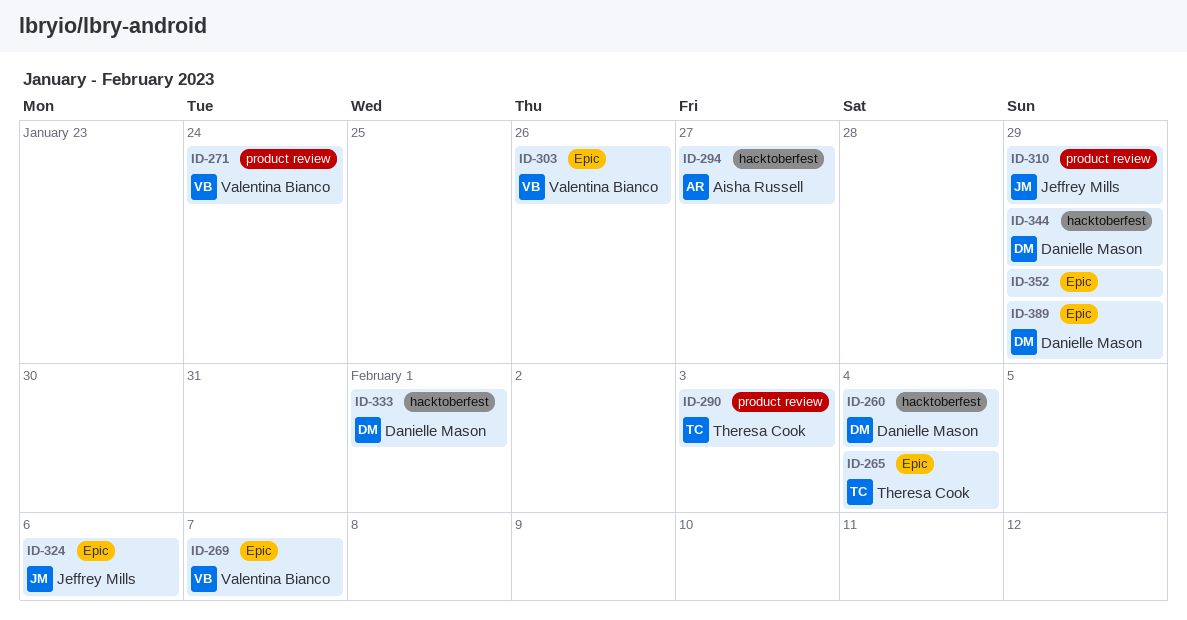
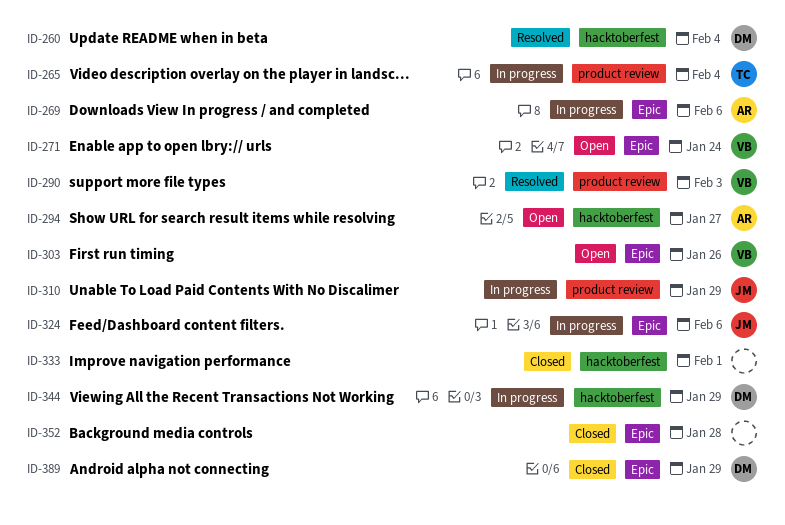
ID-265, label: Epic -> product review
ID-269, owner: Valentina Bianco -> Aisha Russell
ID-269, due: Feb 7 -> Feb 6
ID-271, label: product review -> Epic
ID-290, owner: Theresa Cook -> Valentina Bianco
ID-333, owner: Danielle Mason -> none
ID-352, due: Jan 29 -> Jan 28

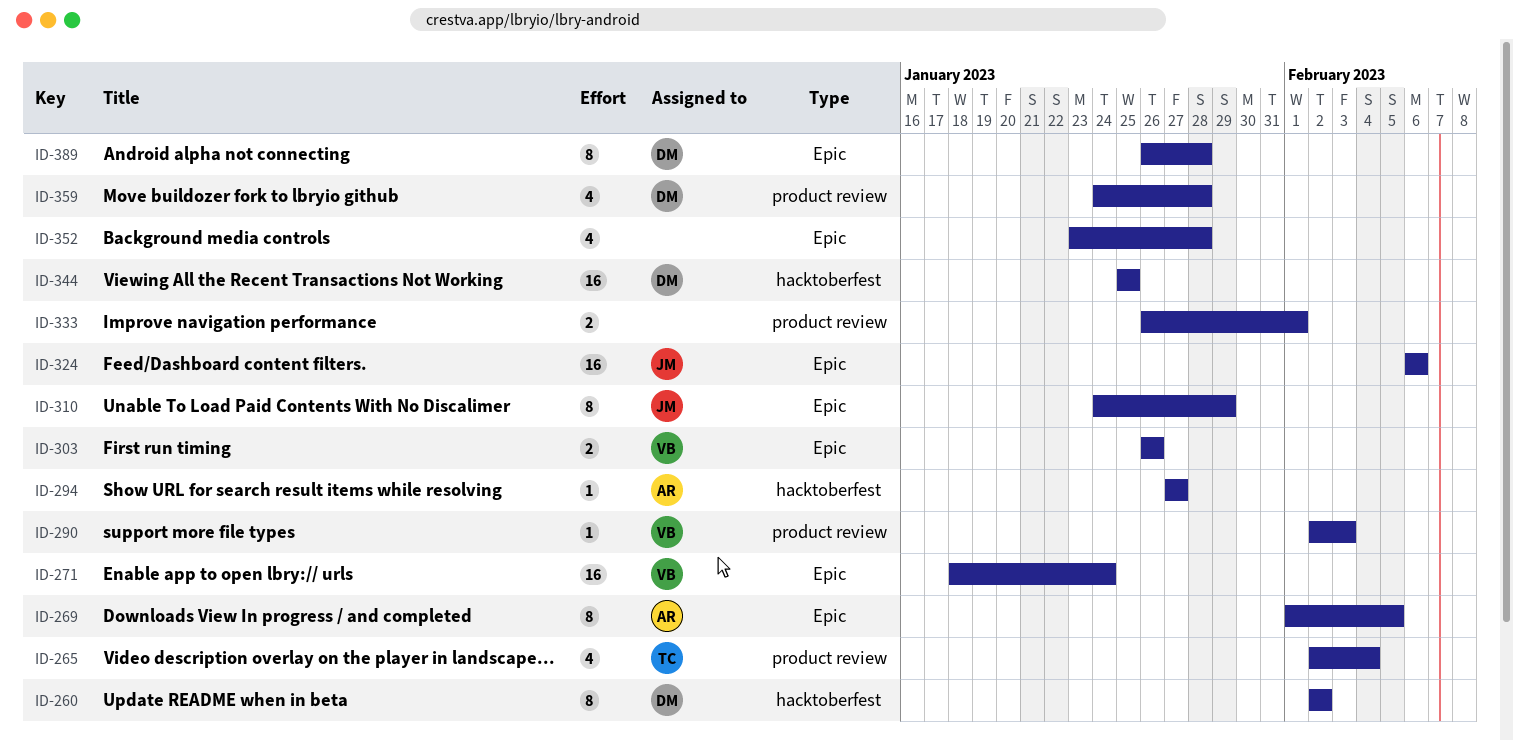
ID-260, due: Feb 4 -> Feb 2
ID-269, due: Feb 6 -> Feb 5
ID-310, label: product review -> Epic
ID-333, label: hacktoberfest -> product review
ID-344, due: Jan 29 -> Jan 25
ID-359: none -> present
ID-389, due: Jan 29 -> Jan 28

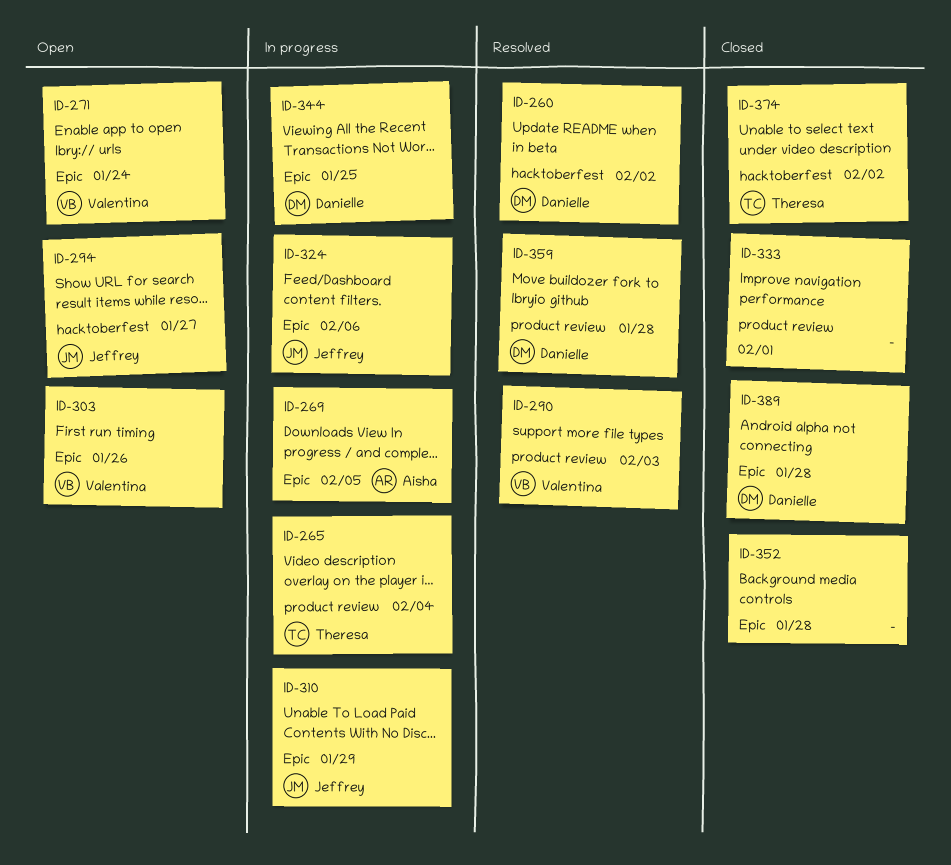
ID-294, owner: Aisha -> Jeffrey
ID-344, label: hacktoberfest -> Epic
ID-374: none -> present

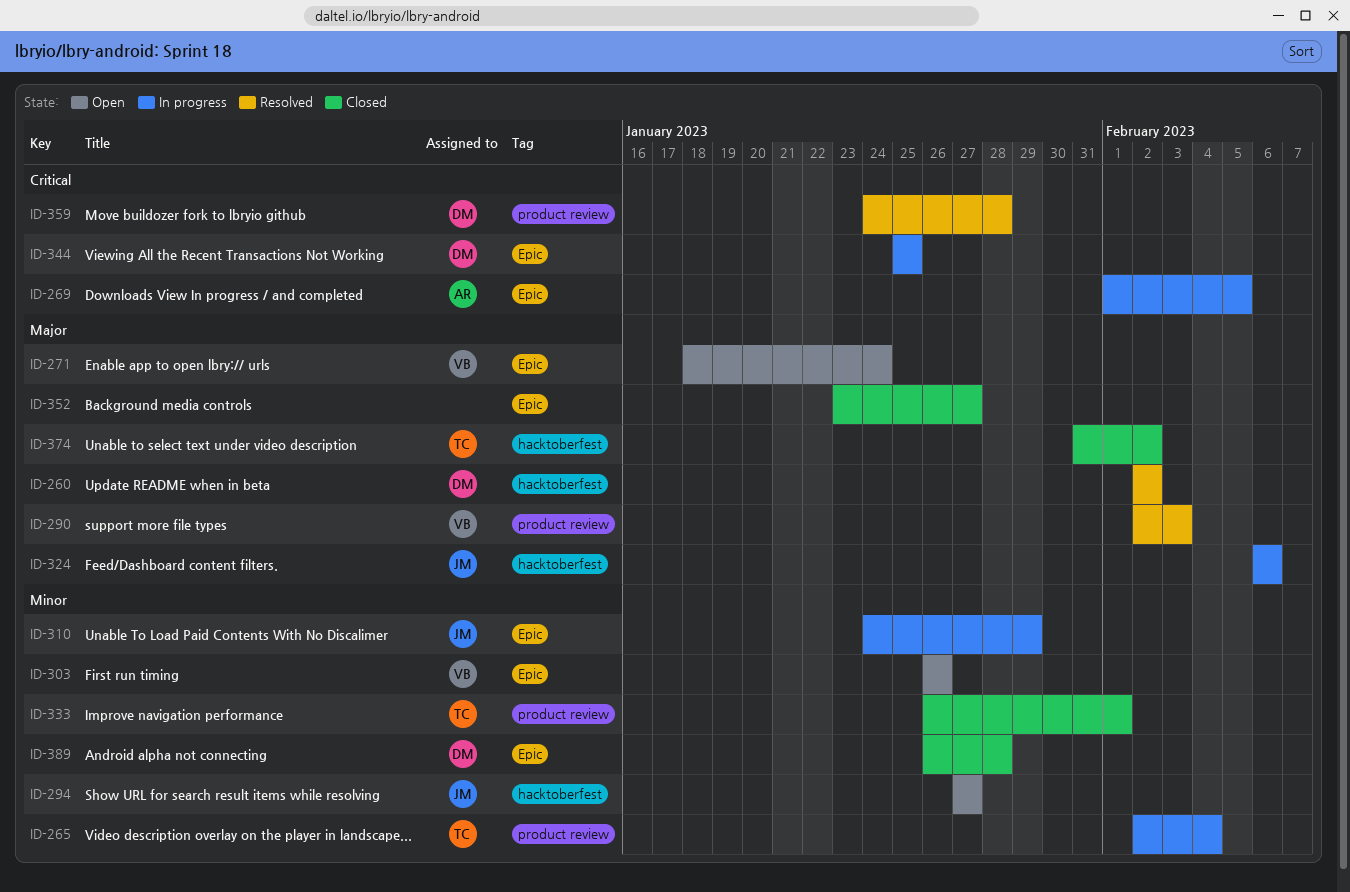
ID-324, label: Epic -> hacktoberfest
ID-333, owner: none -> Theresa
ID-352, due: Jan 28 -> Jan 27

